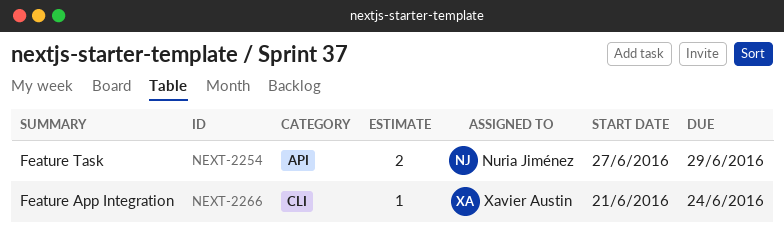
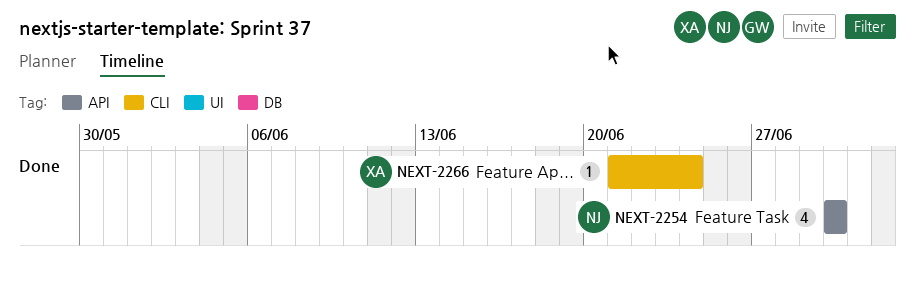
NEXT-2254, estimate: 2 -> 4
NEXT-2254, start: Jun 27 -> Jun 30
NEXT-2254, due: Jun 29 -> Jun 30

